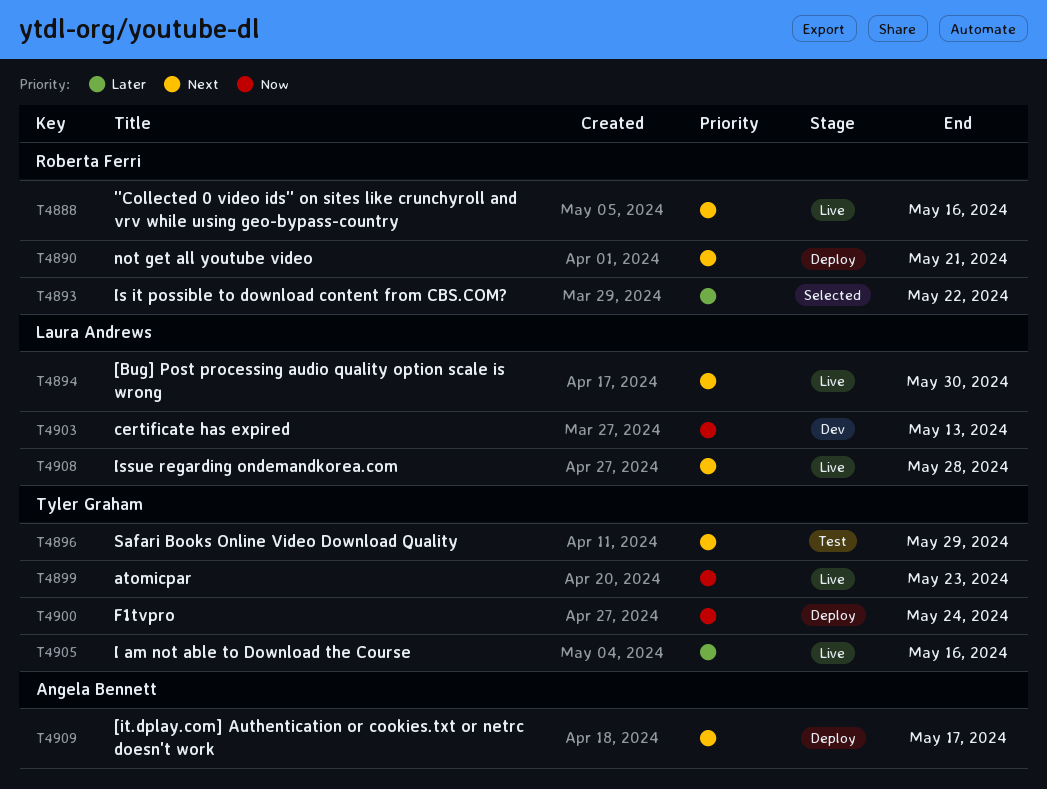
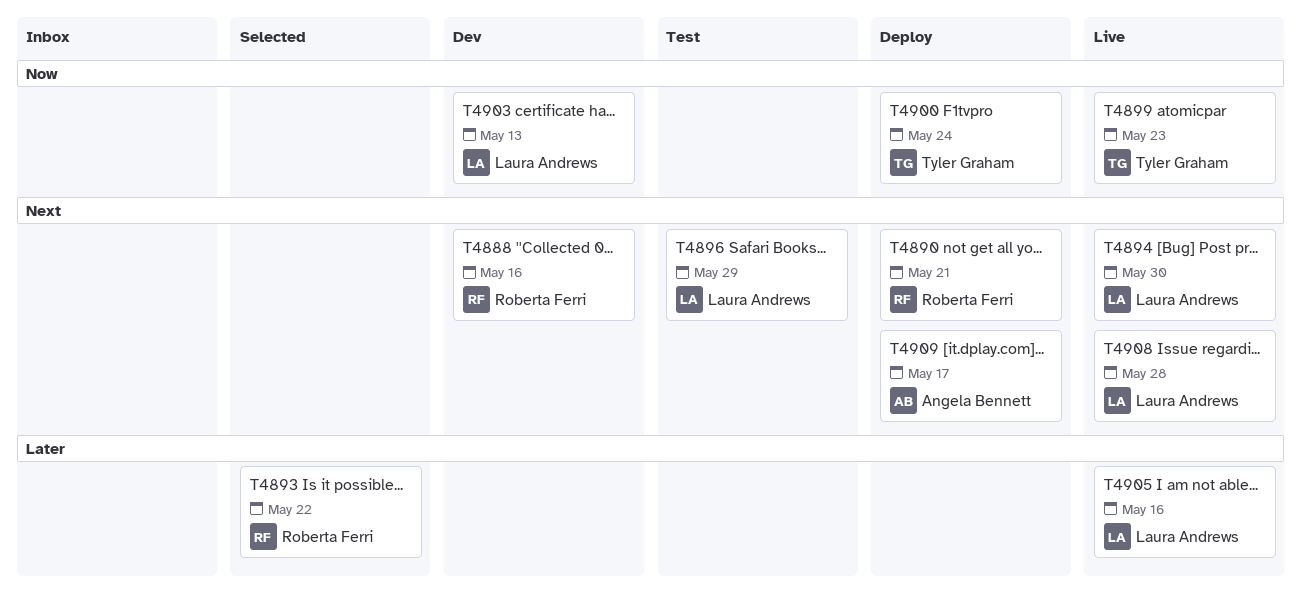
T4888, status: Live -> Dev
T4896, owner: Tyler Graham -> Laura Andrews
T4905, owner: Tyler Graham -> Laura Andrews

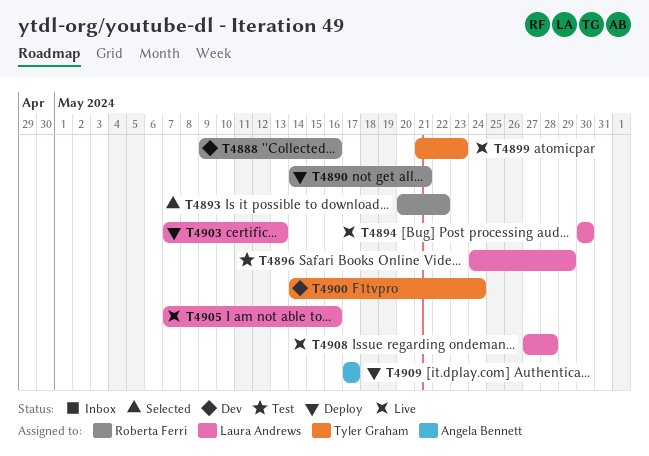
T4900, status: Deploy -> Dev
T4903, status: Dev -> Deploy

